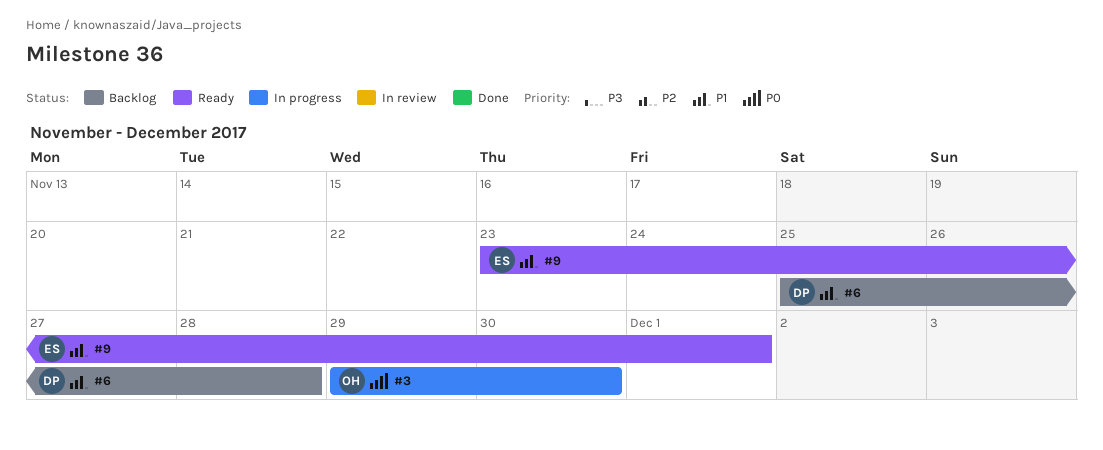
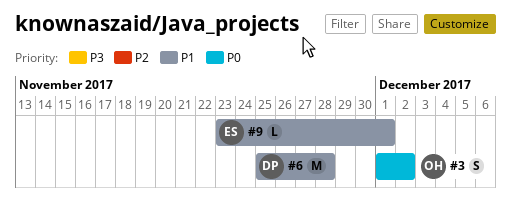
#3, start: Nov 29 -> Dec 1
#3, due: Nov 30 -> Dec 2

